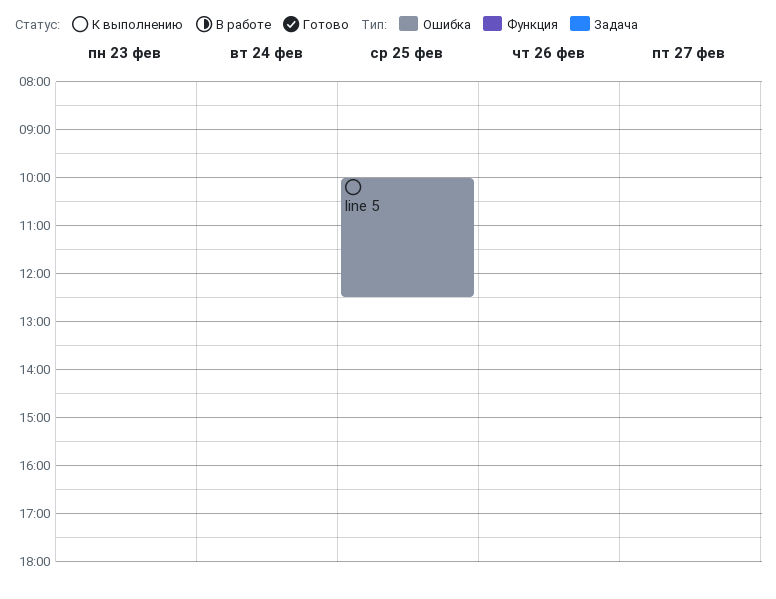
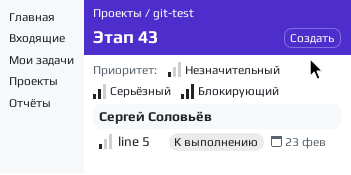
line 5, day: Feb 25 -> Feb 23

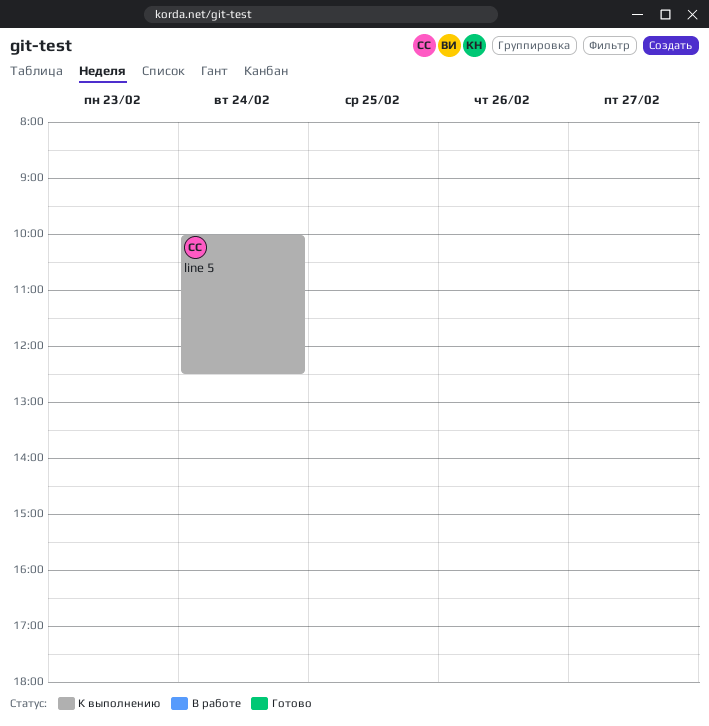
line 5, day: Feb 23 -> Feb 24

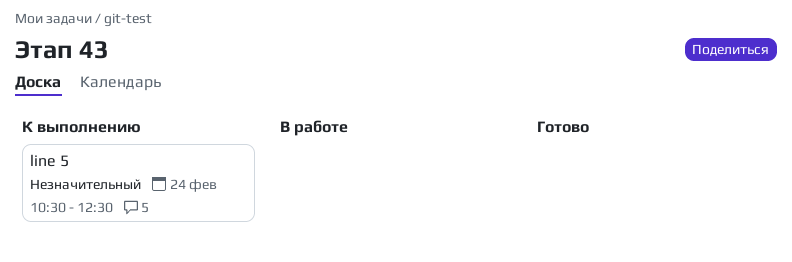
line 5, begins: 10:00 -> 10:30

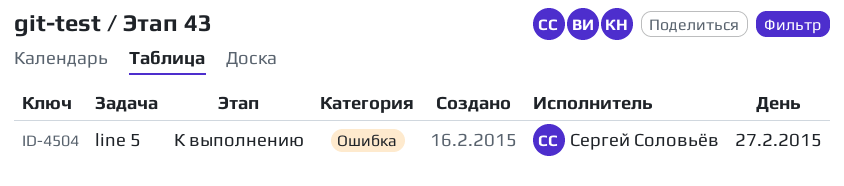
line 5, day: Feb 24 -> Feb 27

